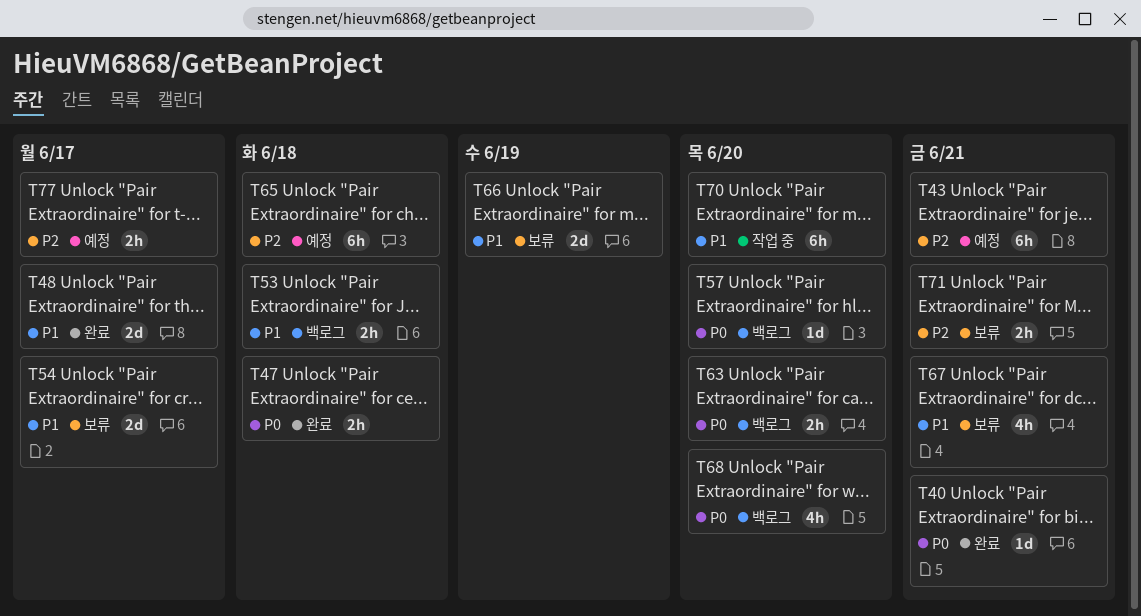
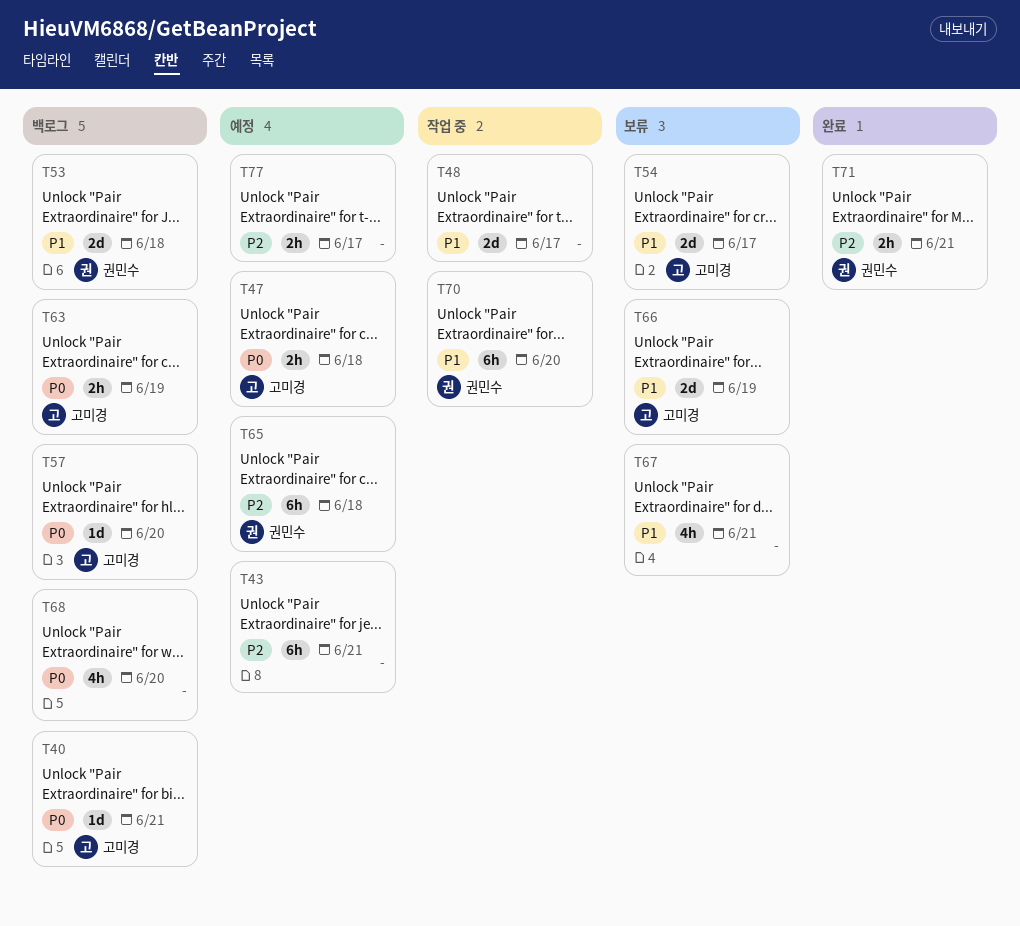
T40, status: 완료 -> 백로그
T47, status: 완료 -> 예정
T48, status: 완료 -> 작업 중
T53, estimate: 2h -> 2d
T63, due: Jun 20 -> Jun 19
T71, status: 보류 -> 완료

